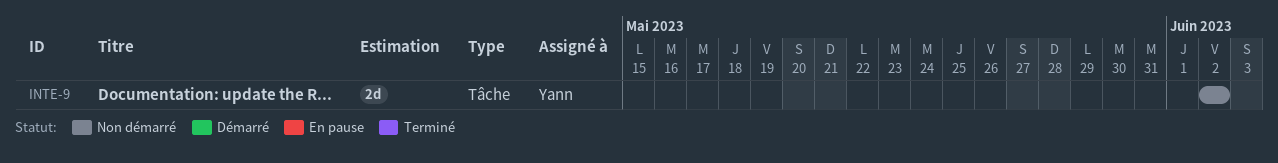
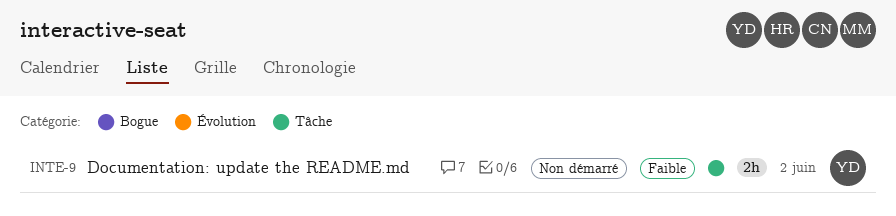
INTE-9, estimate: 2d -> 2h

